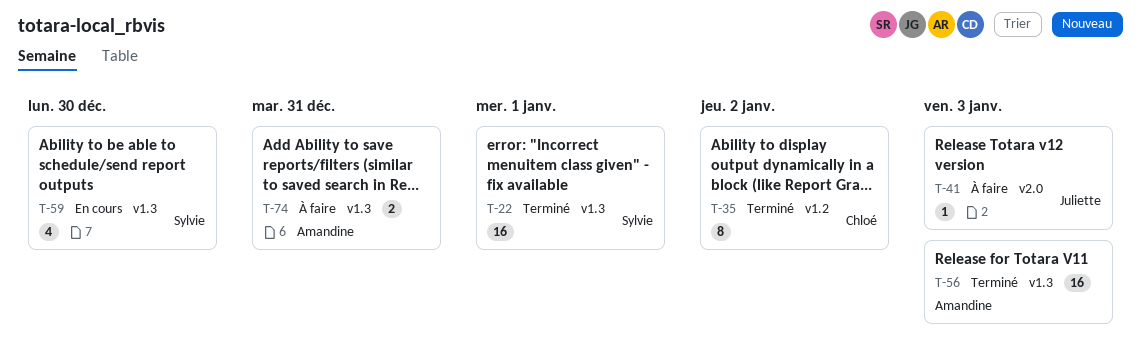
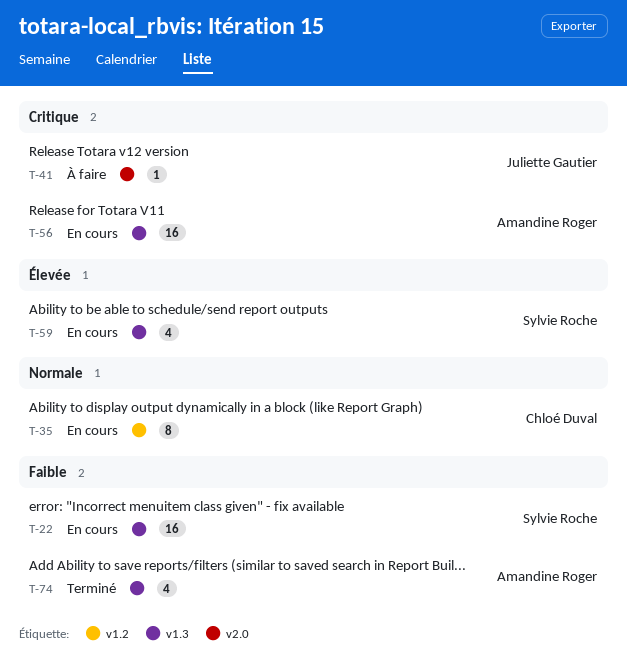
T-22, status: Terminé -> En cours
T-35, status: Terminé -> En cours
T-56, status: Terminé -> En cours
T-74, status: À faire -> Terminé
T-74, estimate: 2 -> 4

